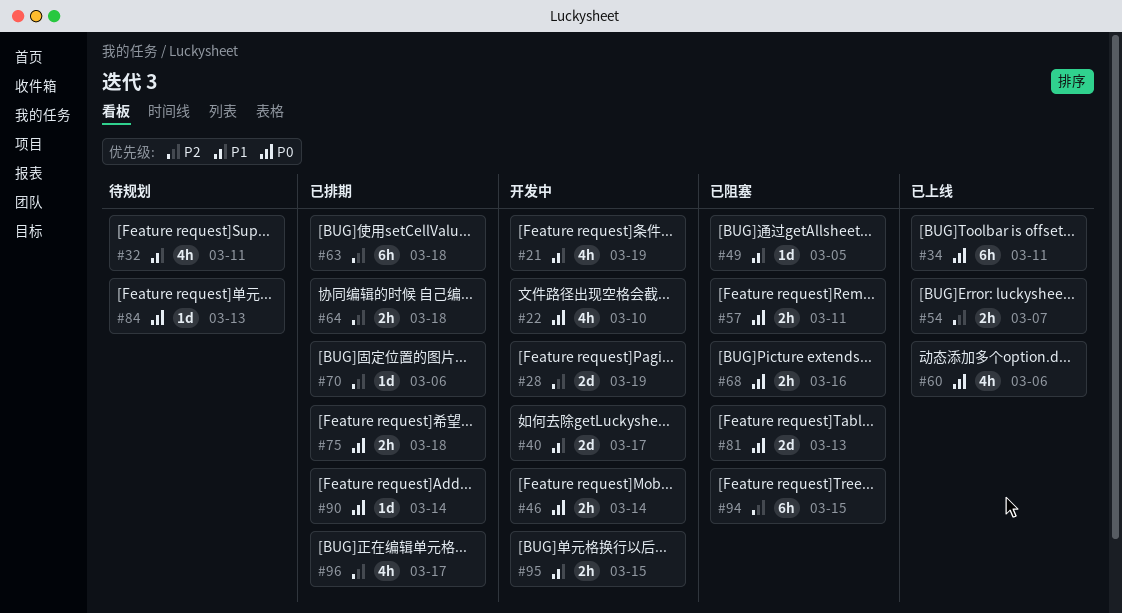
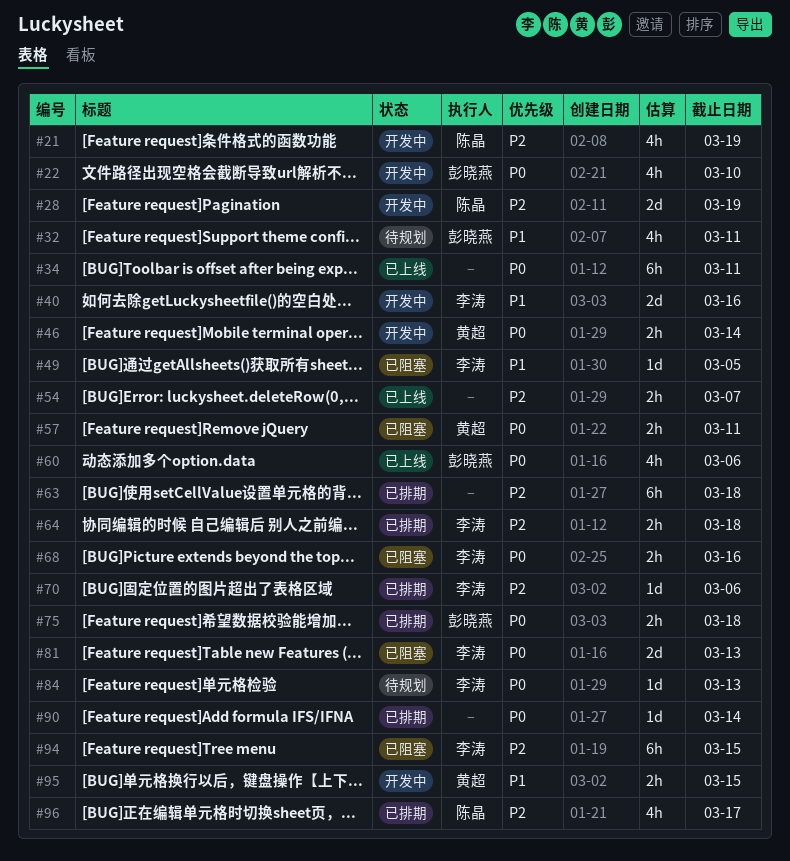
#21, priority: P1 -> P2
#40, due: Mar 17 -> Mar 16

